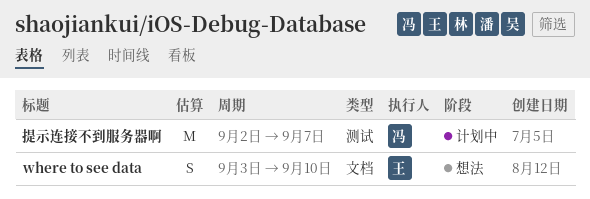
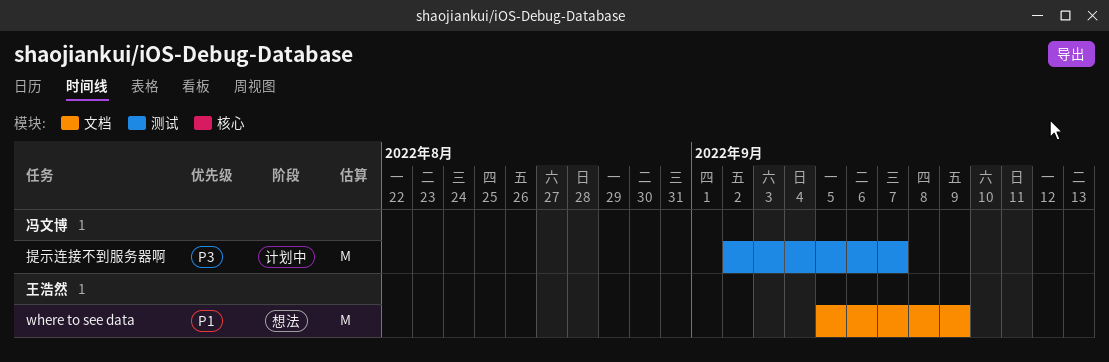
where to see data, estimate: S -> M
where to see data, start: Sep 3 -> Sep 5
where to see data, due: Sep 10 -> Sep 9

